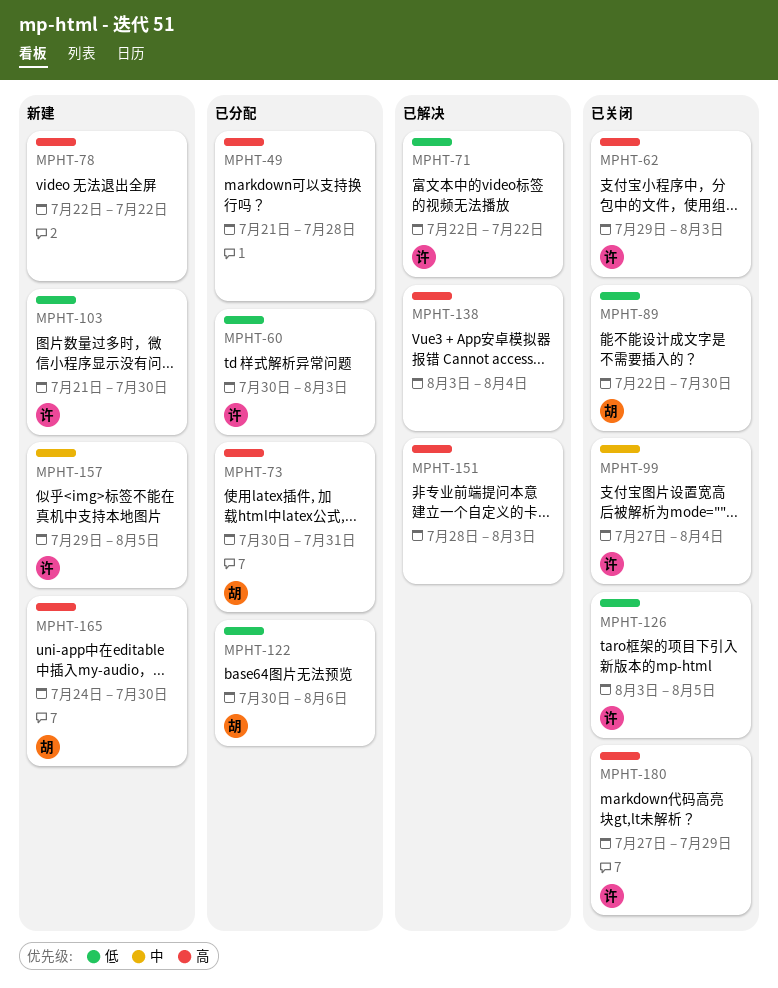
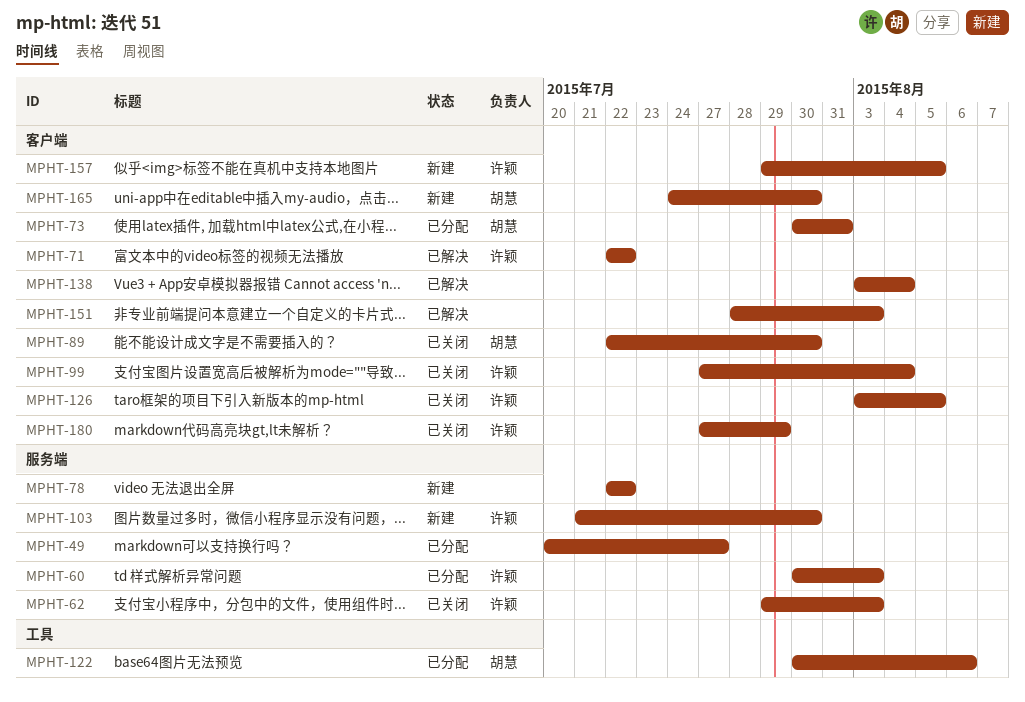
MPHT-49, start: Jul 21 -> Jul 20
MPHT-49, due: Jul 28 -> Jul 27

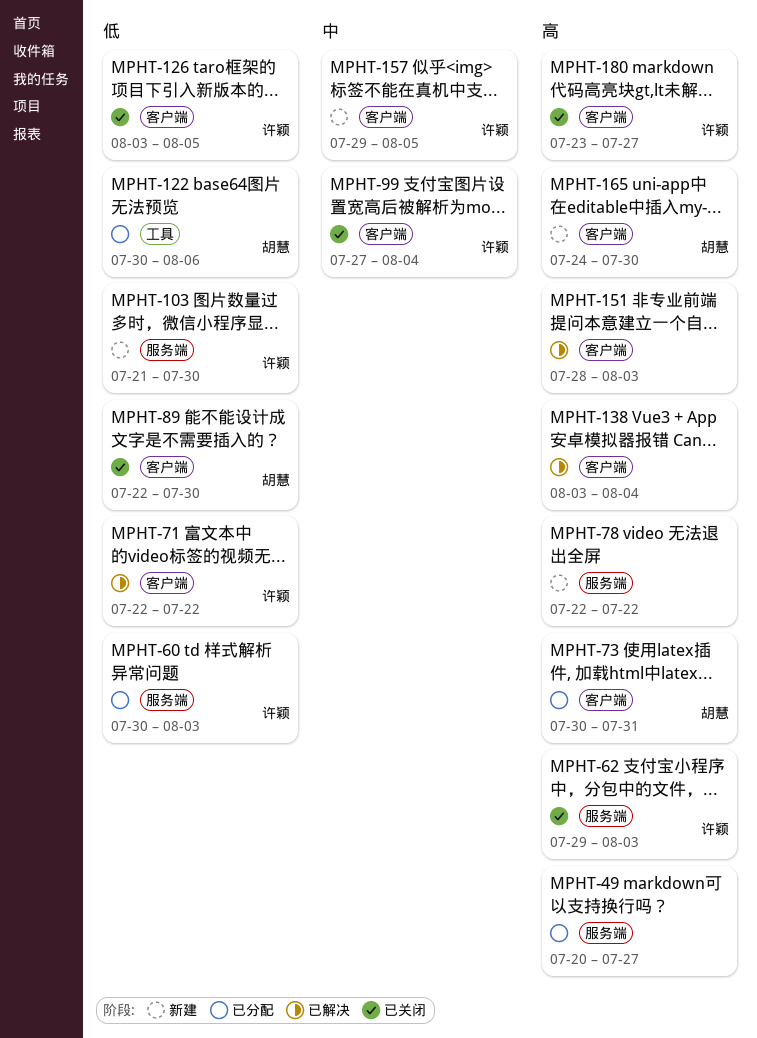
MPHT-180, start: Jul 27 -> Jul 23
MPHT-180, due: Jul 29 -> Jul 27

